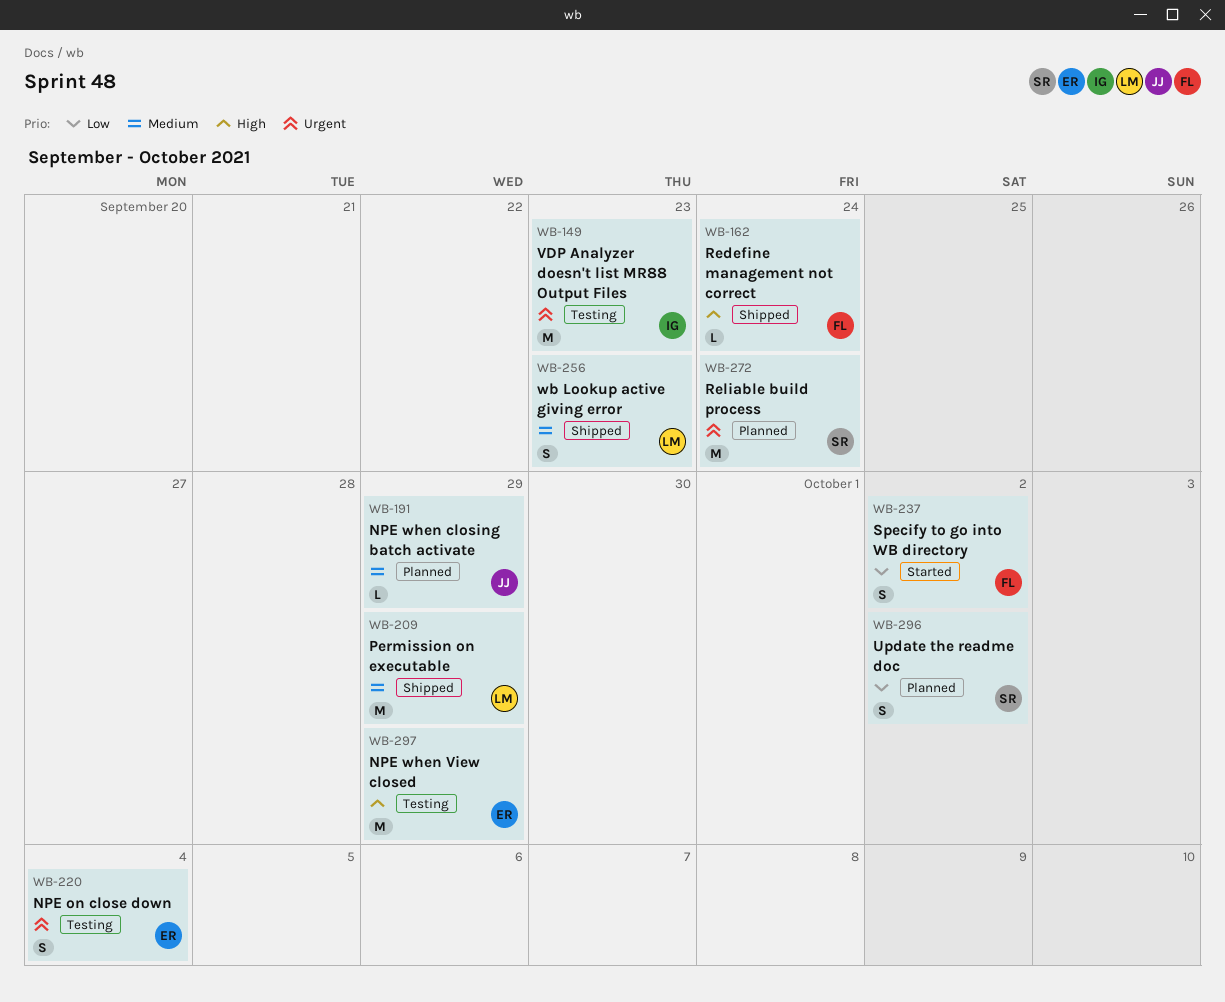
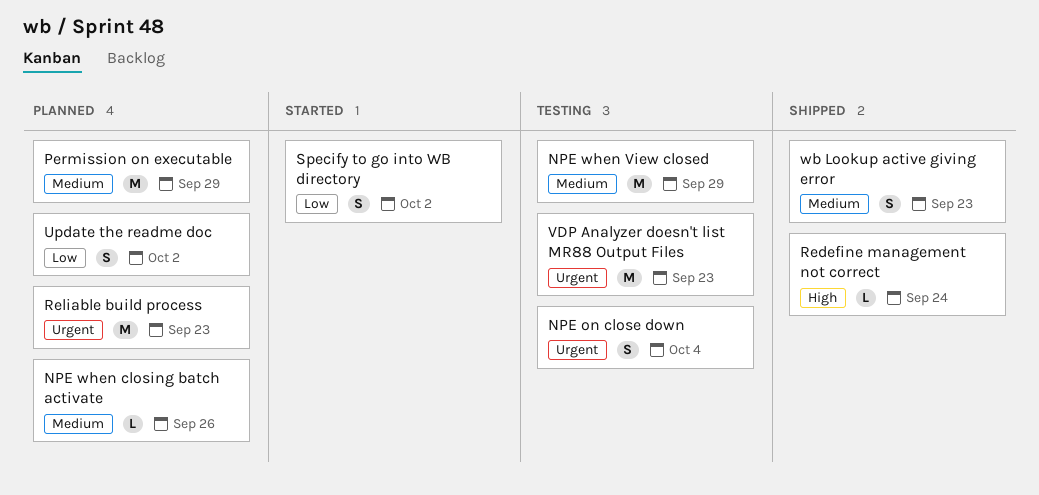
NPE when closing batch activate, due: Sep 29 -> Sep 26
NPE when View closed, priority: High -> Medium
Permission on executable, status: Shipped -> Planned
Reliable build process, due: Sep 24 -> Sep 23

